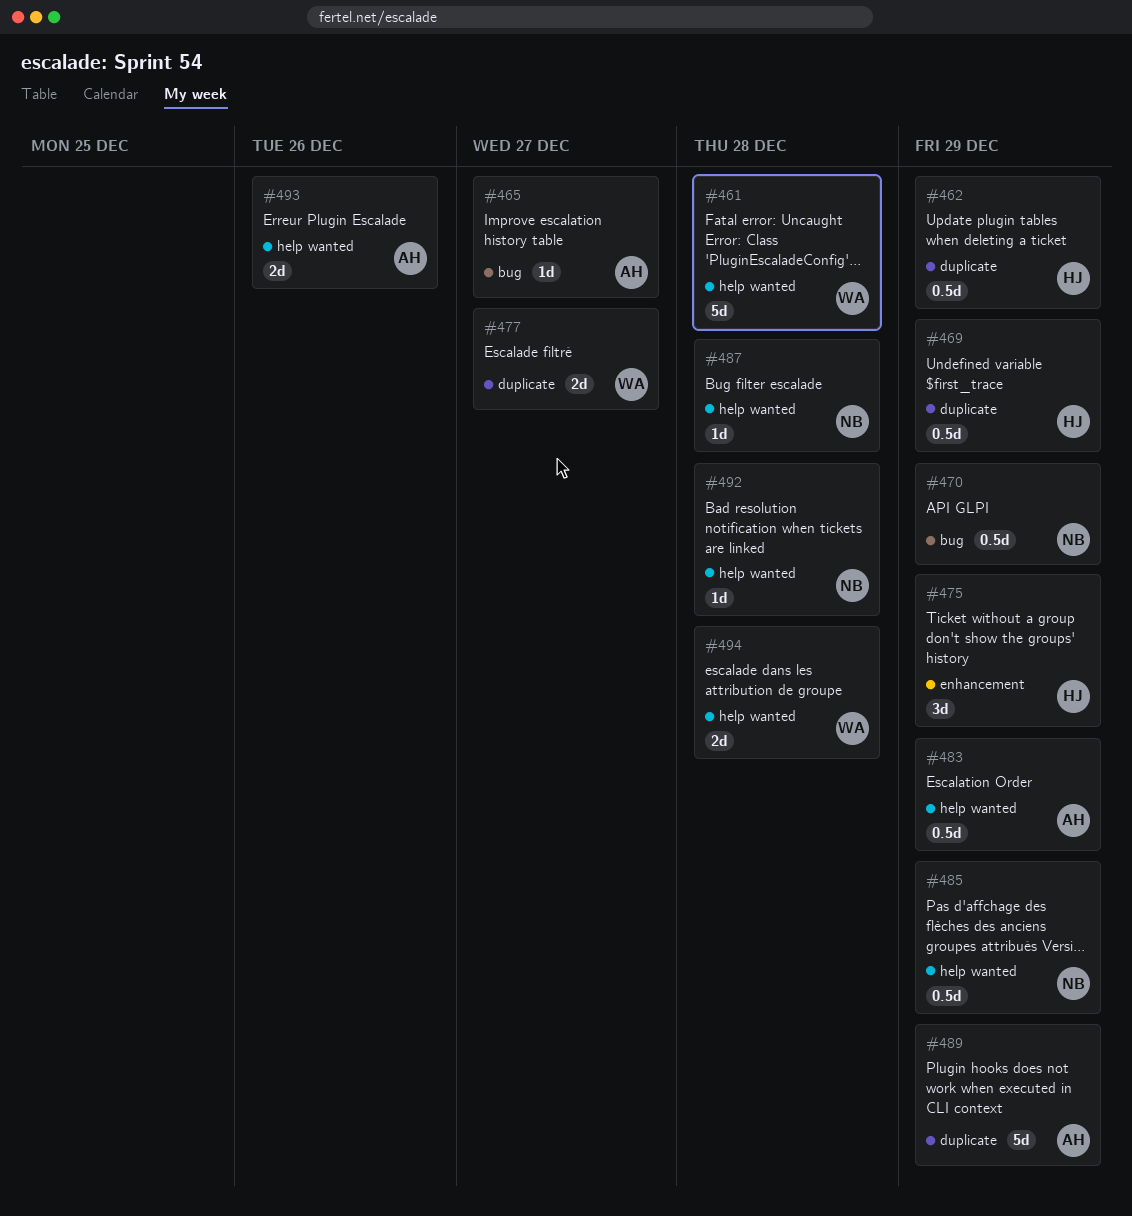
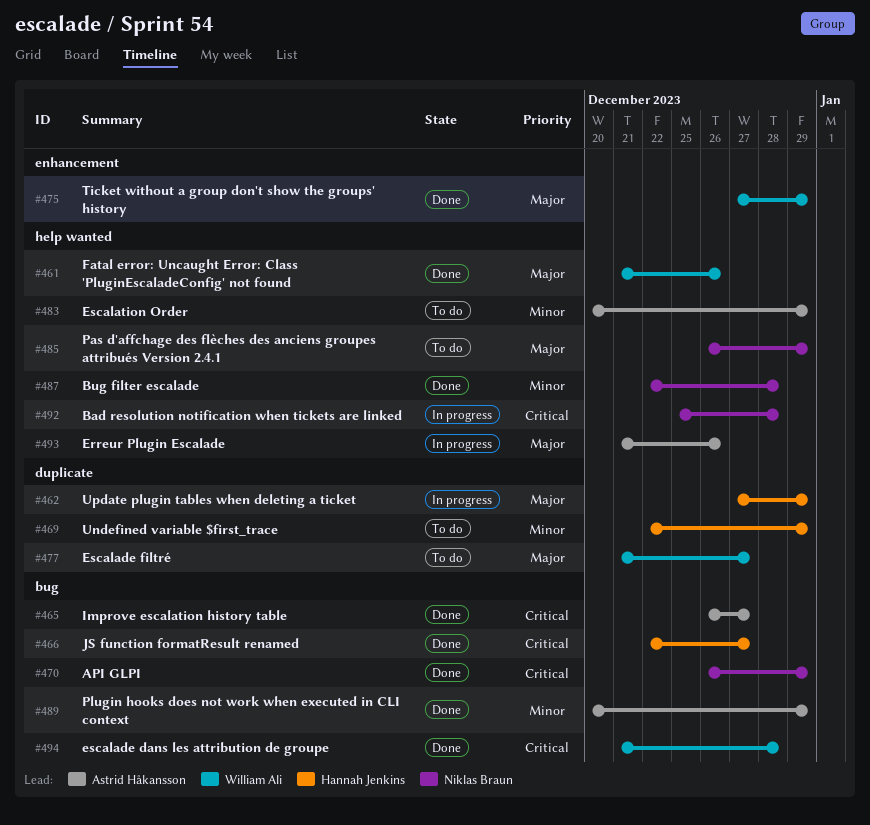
#461, due: Dec 28 -> Dec 26
#466: none -> present
#475, owner: Hannah Jenkins -> William Ali
#489, label: duplicate -> bug
#494, label: help wanted -> bug

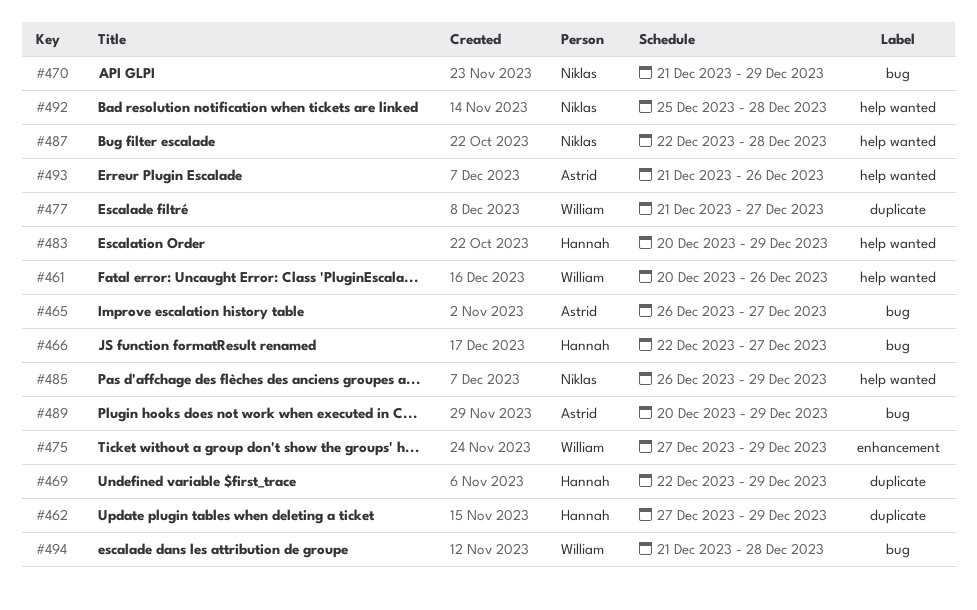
#461, start: Dec 21 -> Dec 20
#470, start: Dec 26 -> Dec 21
#483, owner: Astrid Håkansson -> Hannah Jenkins

